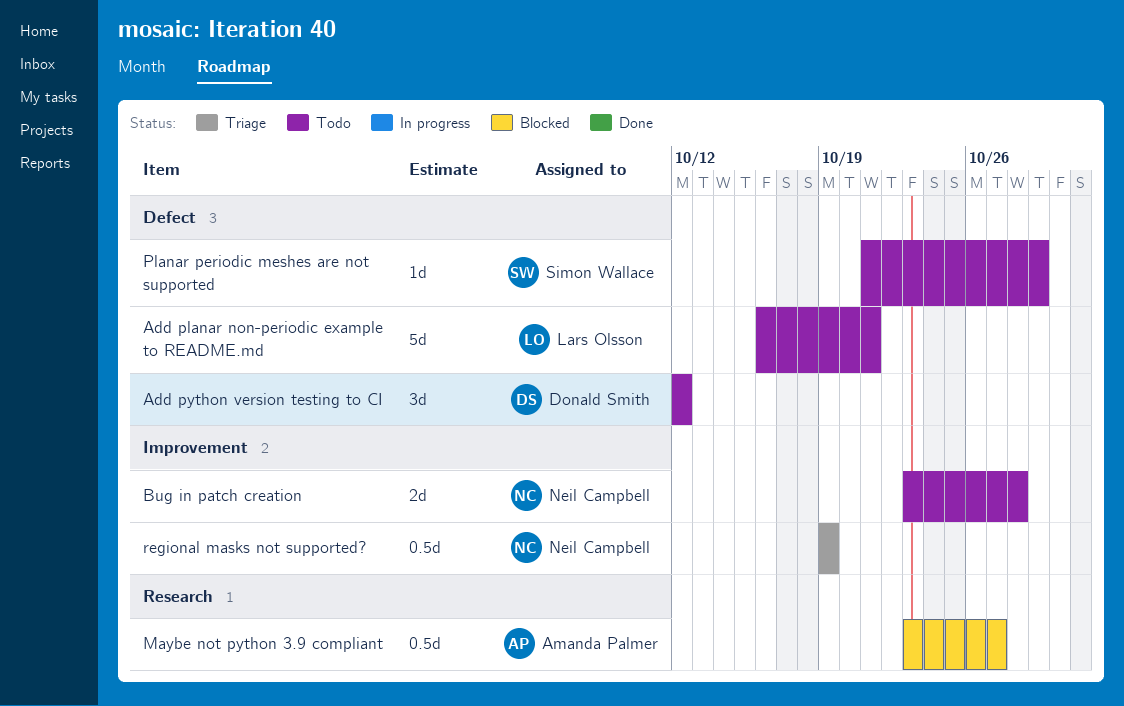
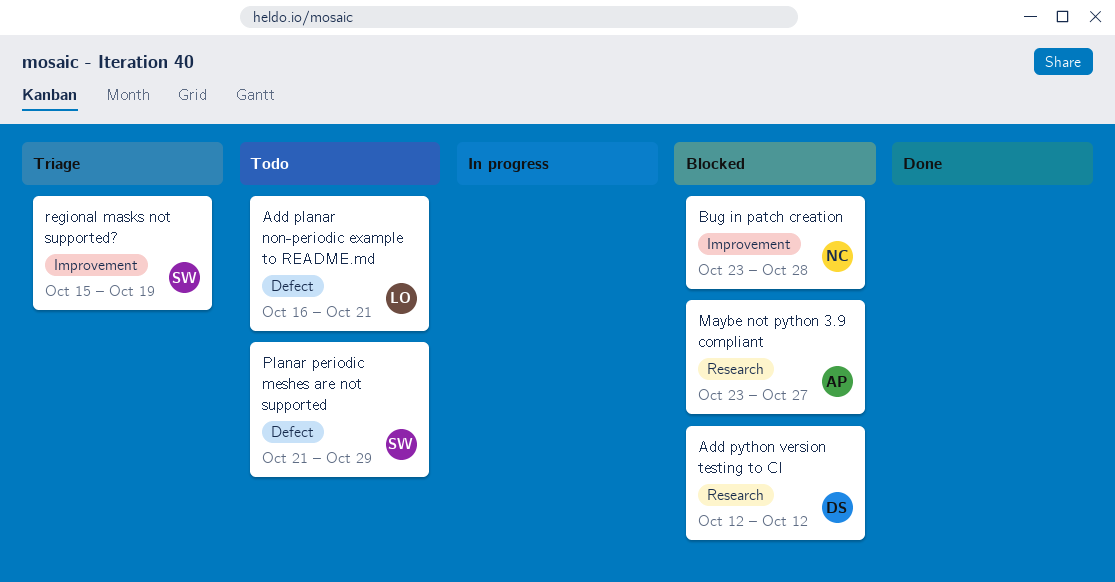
Add python version testing to CI, status: Todo -> Blocked
Add python version testing to CI, label: Defect -> Research
Bug in patch creation, status: Todo -> Blocked
regional masks not supported?, owner: Neil Campbell -> Simon Wallace
regional masks not supported?, start: Oct 19 -> Oct 15

